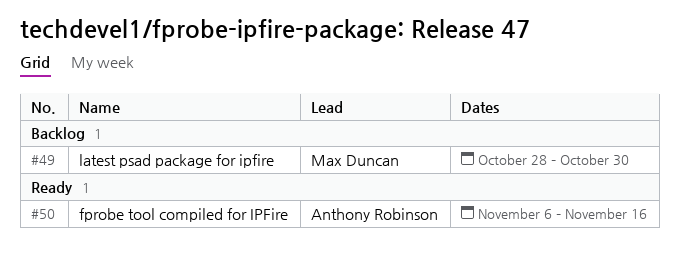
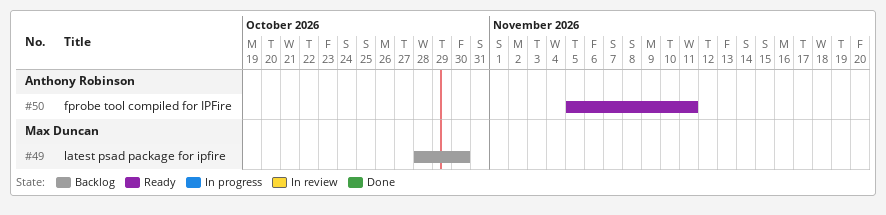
#50, start: Nov 6 -> Nov 5
#50, due: Nov 16 -> Nov 11

